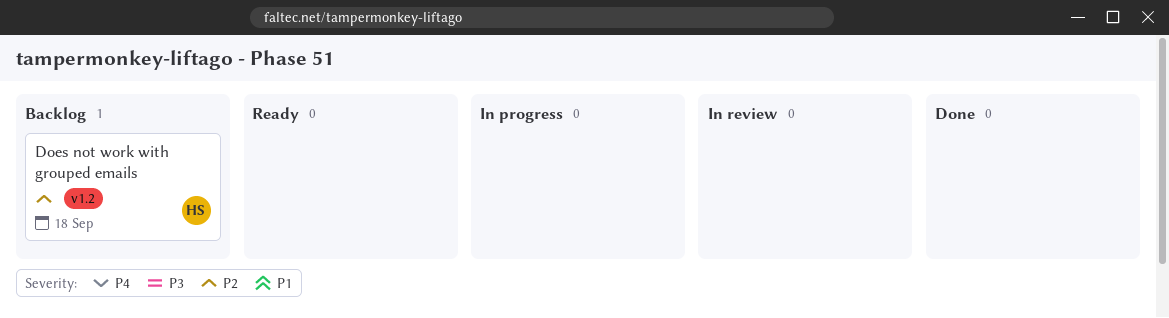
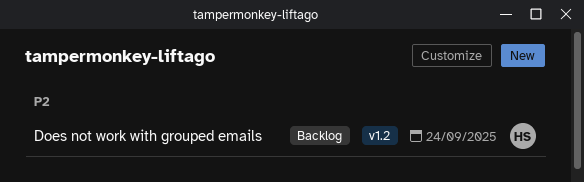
Does not work with grouped emails, due: Sep 18 -> Sep 24

